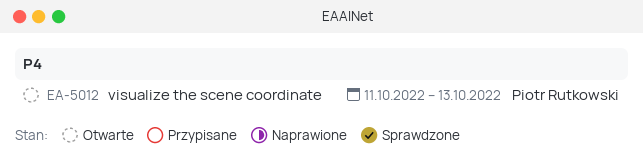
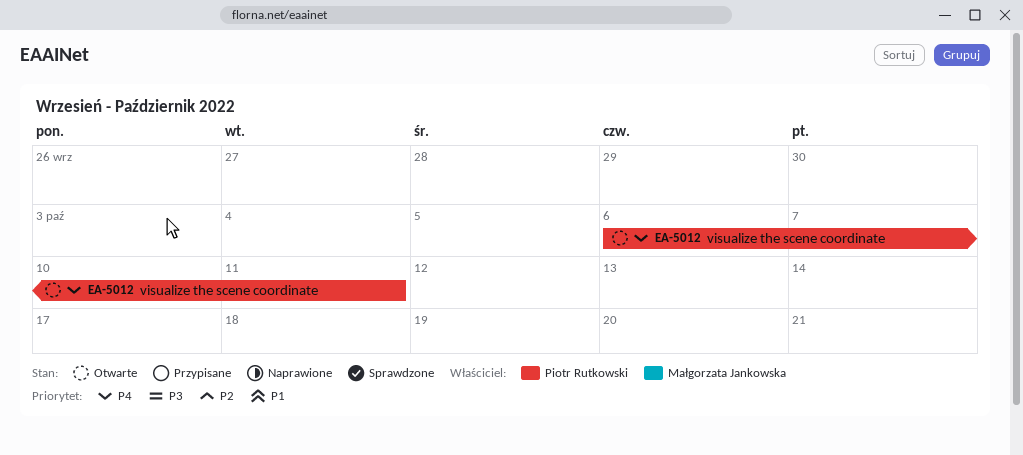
EA-5012, start: Oct 11 -> Oct 6
EA-5012, due: Oct 13 -> Oct 11

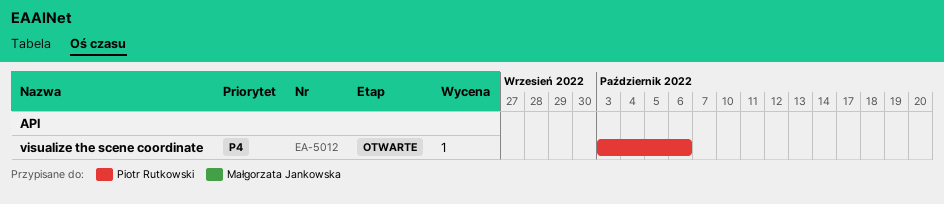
EA-5012, start: Oct 6 -> Oct 3
EA-5012, due: Oct 11 -> Oct 6

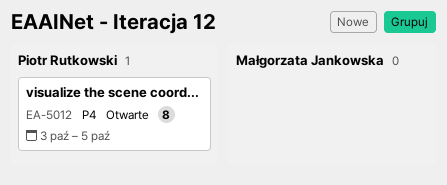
EA-5012, estimate: 1 -> 8
EA-5012, due: Oct 6 -> Oct 5

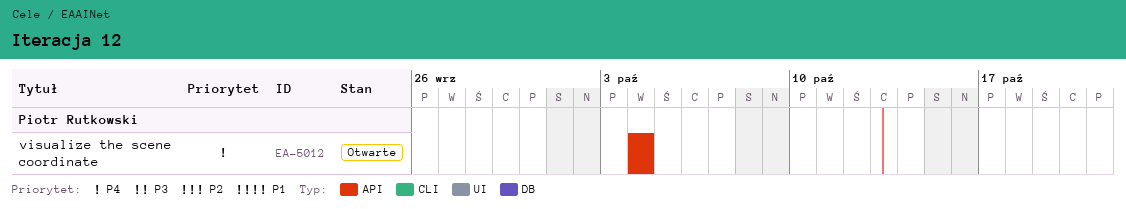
EA-5012, start: Oct 3 -> Oct 4
EA-5012, due: Oct 5 -> Oct 4

